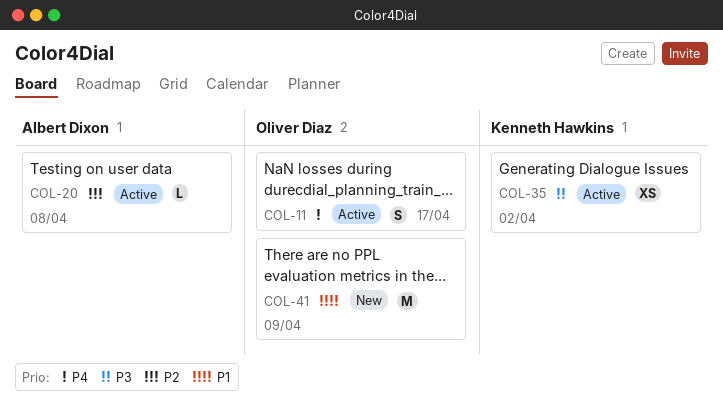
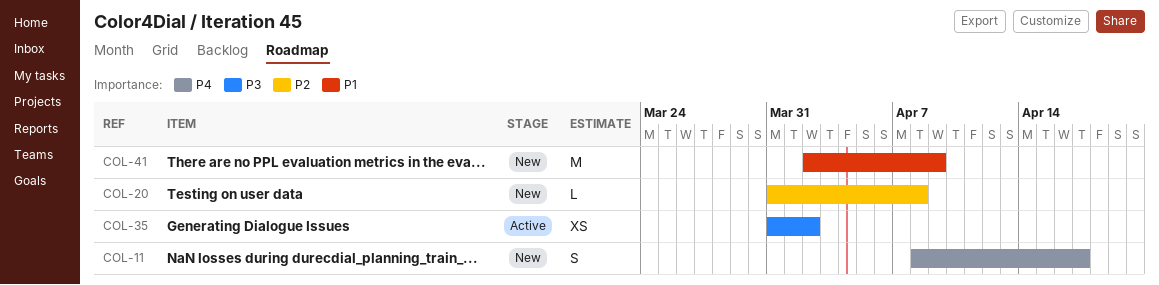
COL-11, status: Active -> New
COL-20, status: Active -> New

